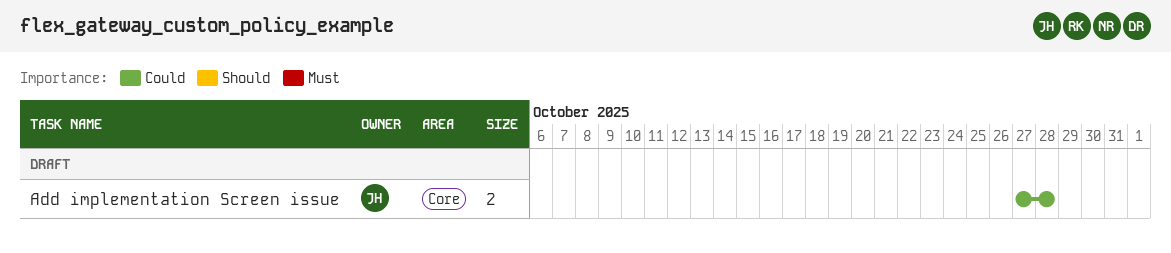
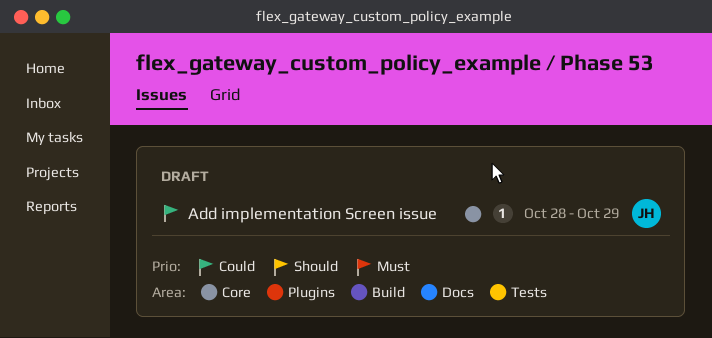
Add implementation Screen issue, estimate: 2 -> 1
Add implementation Screen issue, start: Oct 27 -> Oct 28
Add implementation Screen issue, due: Oct 28 -> Oct 29

